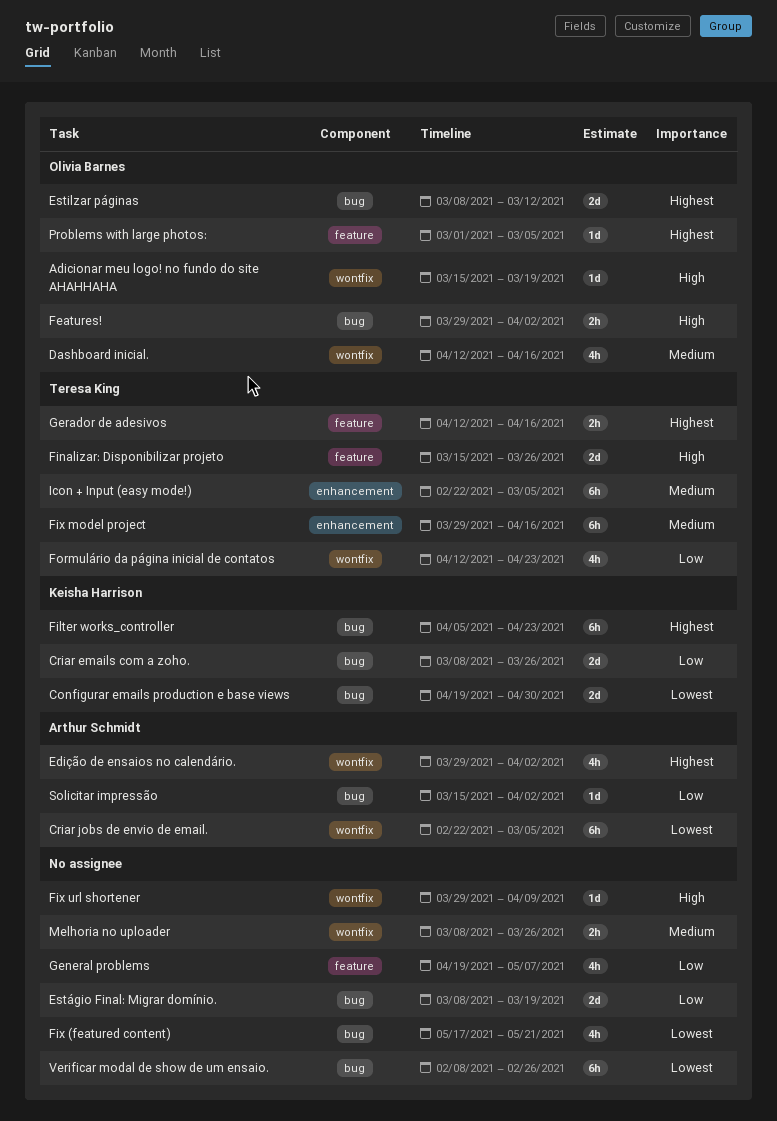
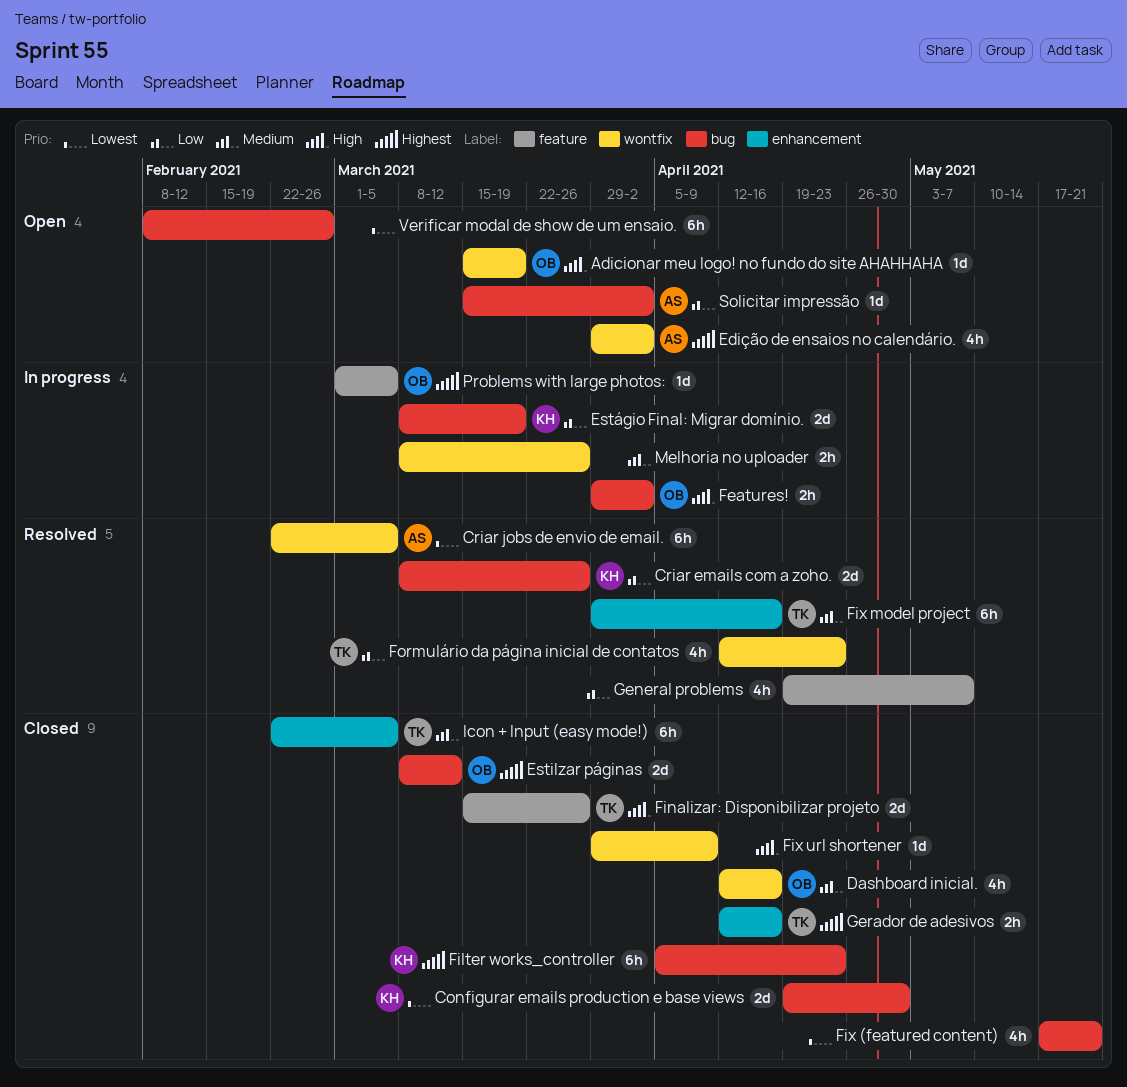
Estágio Final: Migrar domínio., owner: none -> Keisha Harrison
Gerador de adesivos, label: feature -> enhancement

